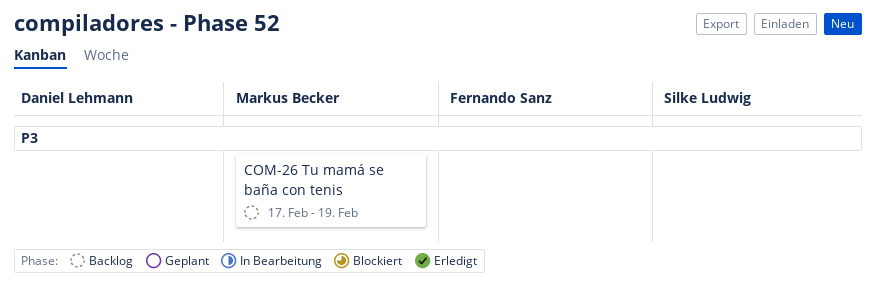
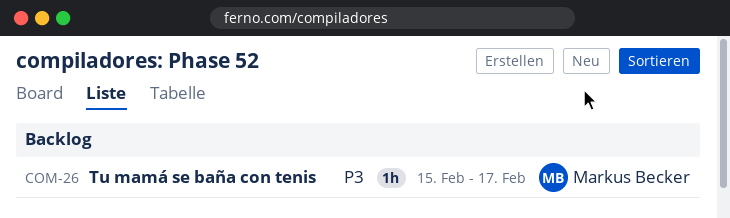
COM-26, start: Feb 17 -> Feb 15
COM-26, due: Feb 19 -> Feb 17

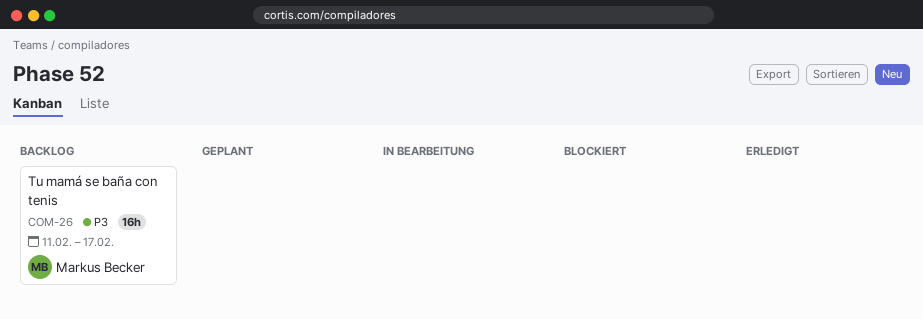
COM-26, estimate: 1h -> 16h
COM-26, start: Feb 15 -> Feb 11

